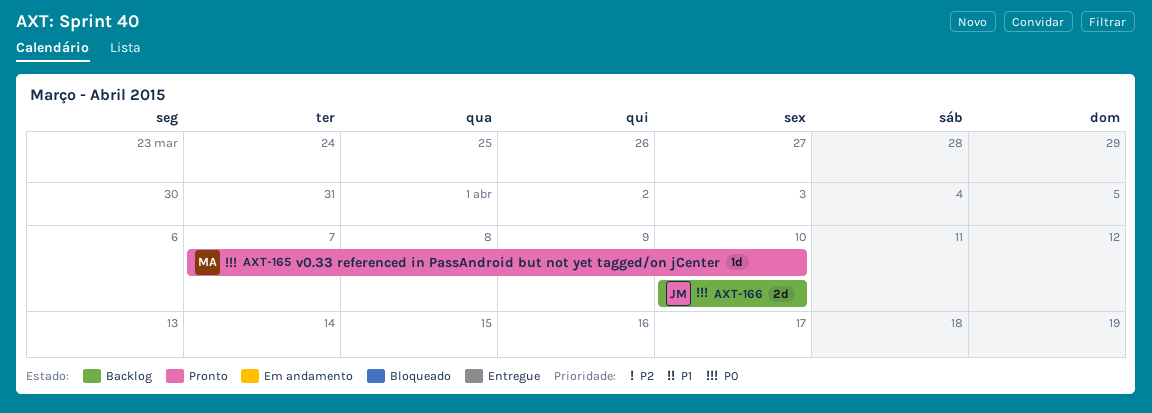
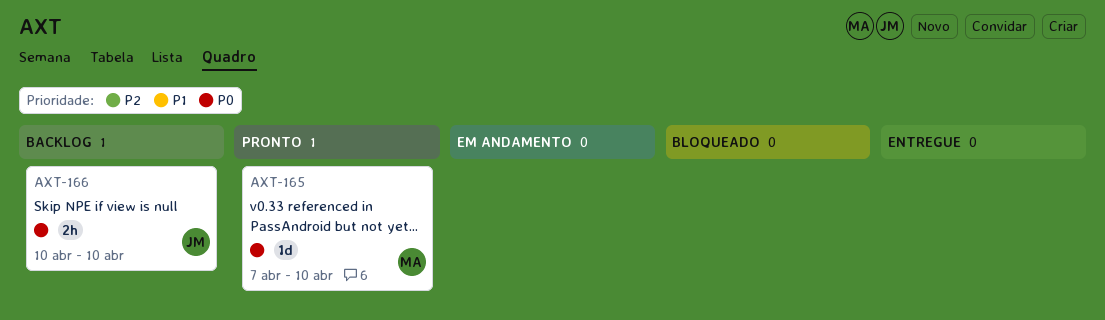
AXT-166, estimate: 2d -> 2h

